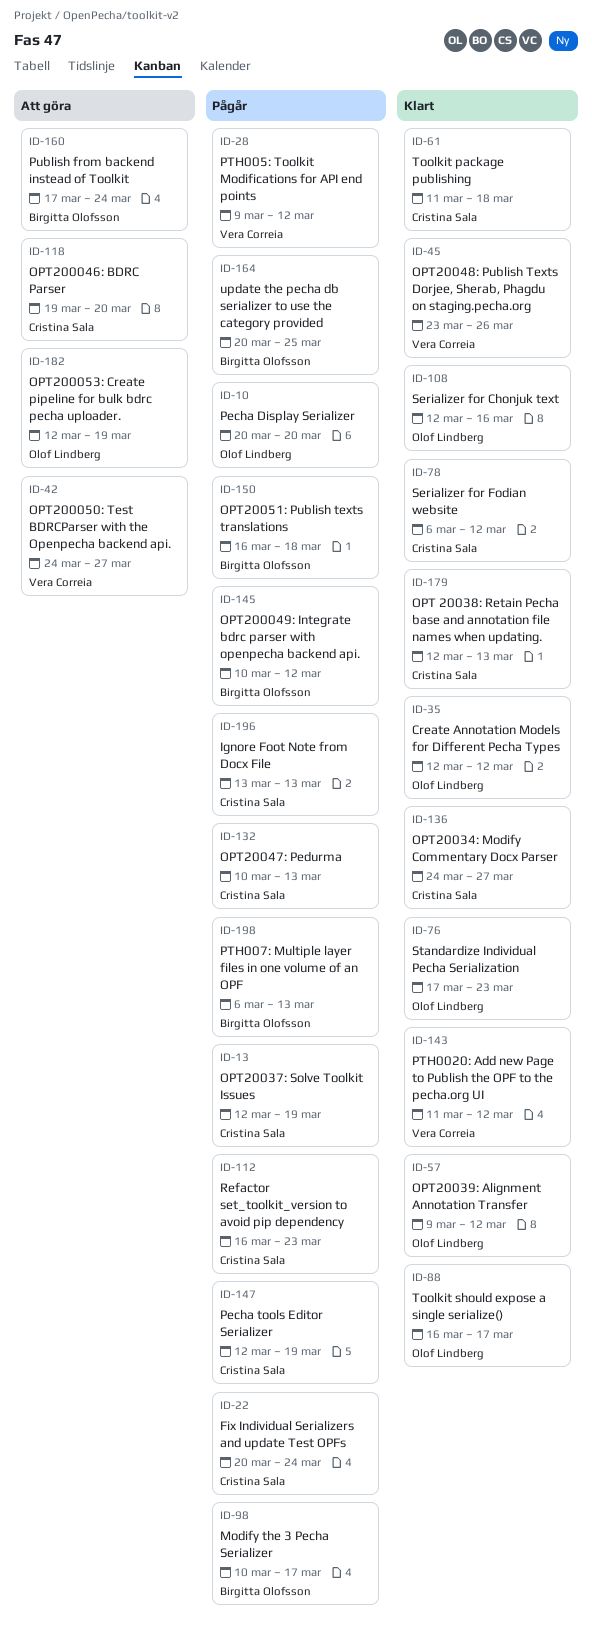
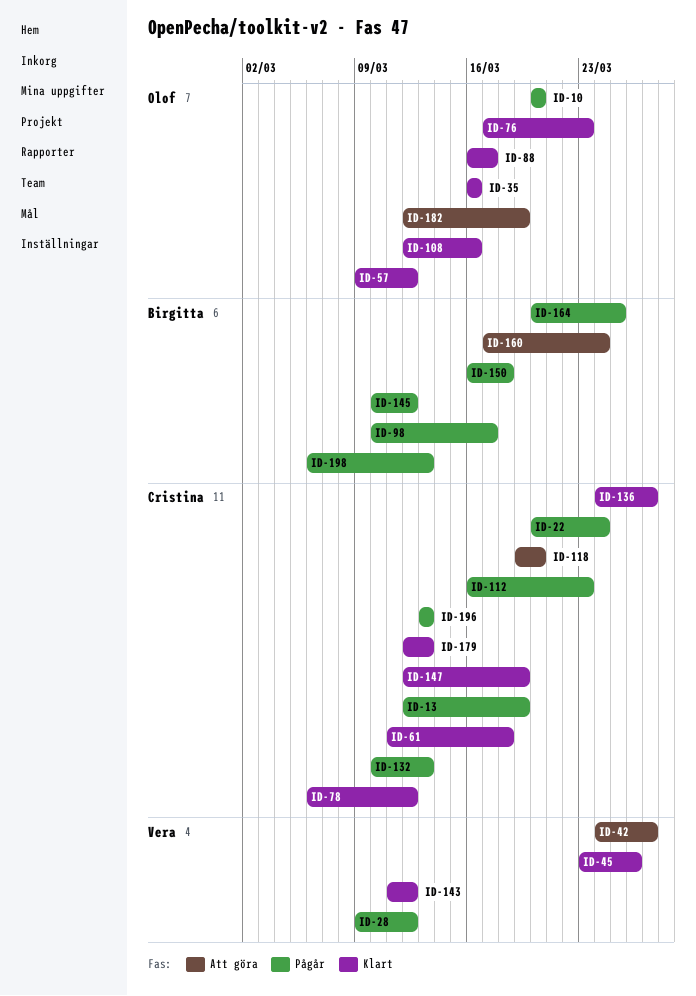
ID-35, start: Mar 12 -> Mar 16
ID-35, due: Mar 12 -> Mar 16
ID-147, status: Pågår -> Klart

